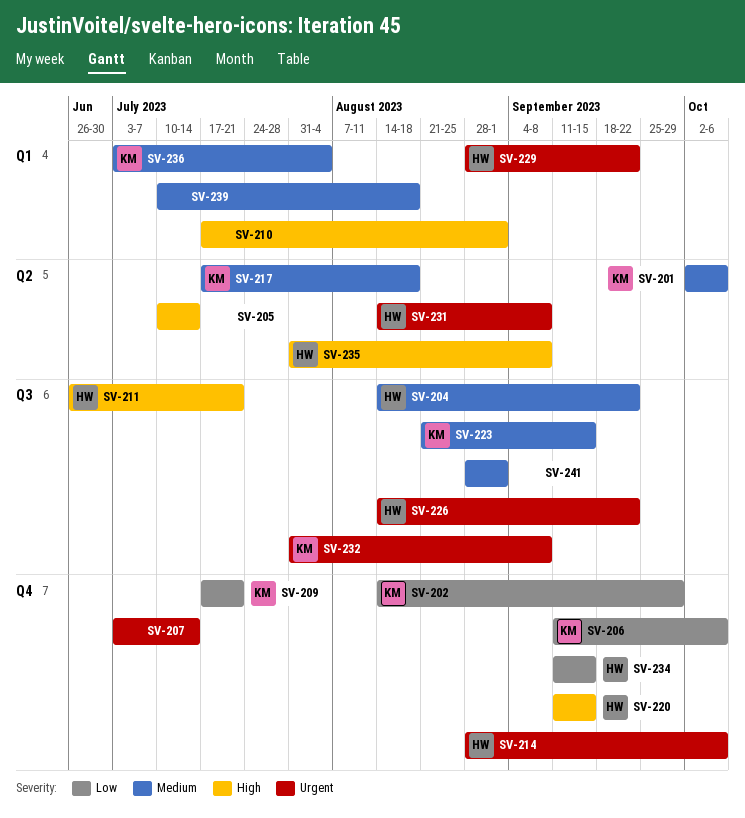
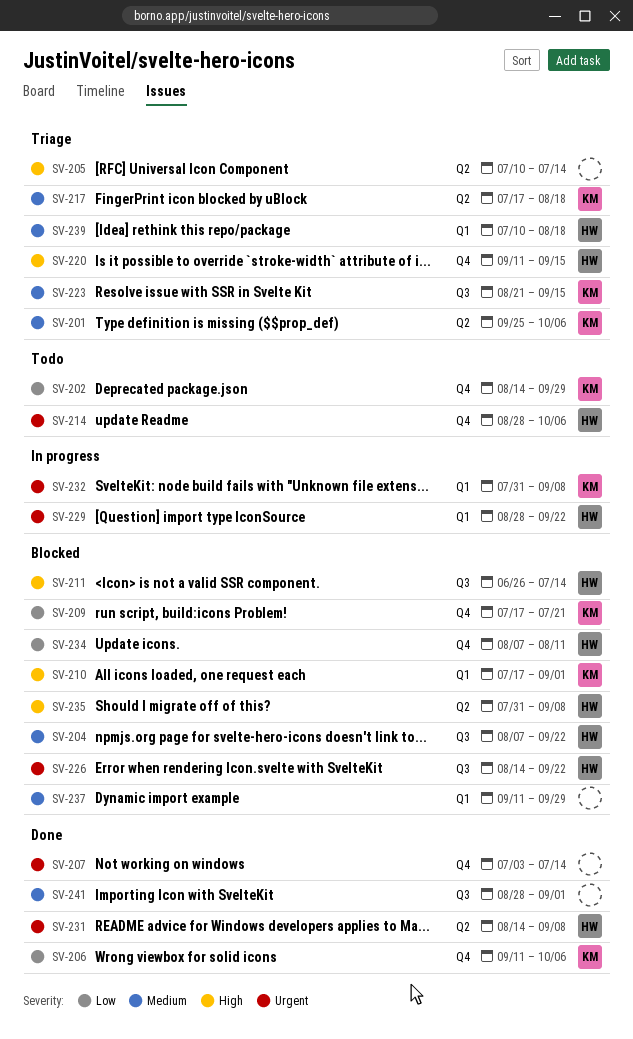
SV-201, start: Oct 2 -> Sep 25
SV-204, start: Aug 14 -> Aug 7
SV-210, owner: none -> KM
SV-211, due: Jul 21 -> Jul 14
SV-232, label: Q3 -> Q1
SV-234, start: Sep 11 -> Aug 7
SV-234, due: Sep 15 -> Aug 11
SV-236: present -> none
SV-237: none -> present
SV-239, owner: none -> HW

